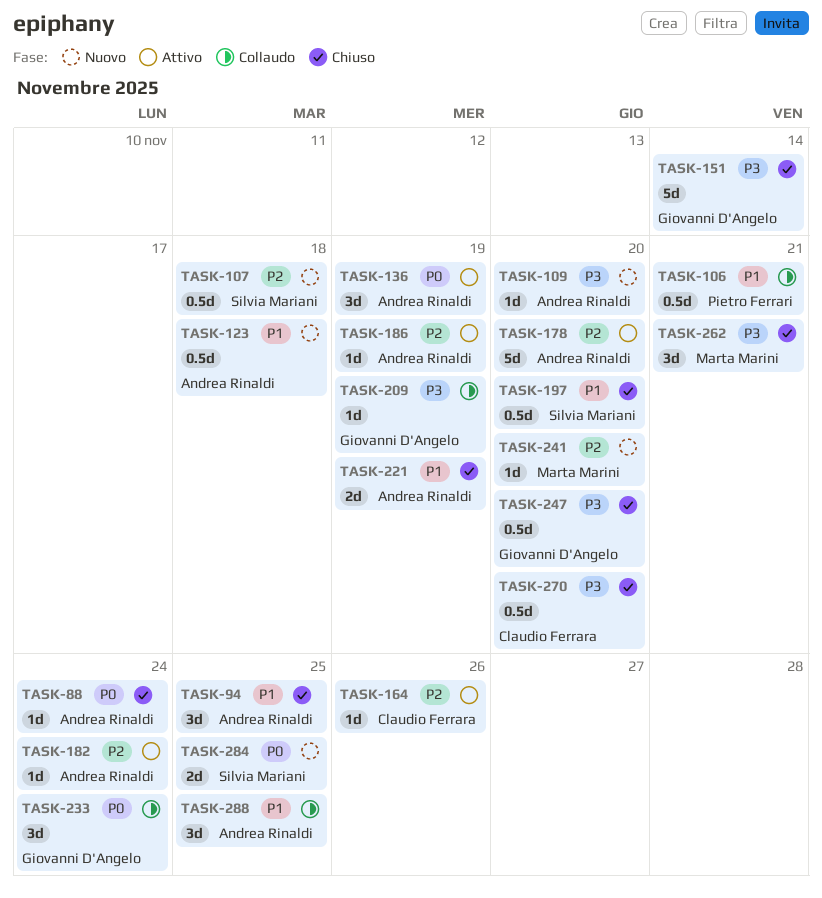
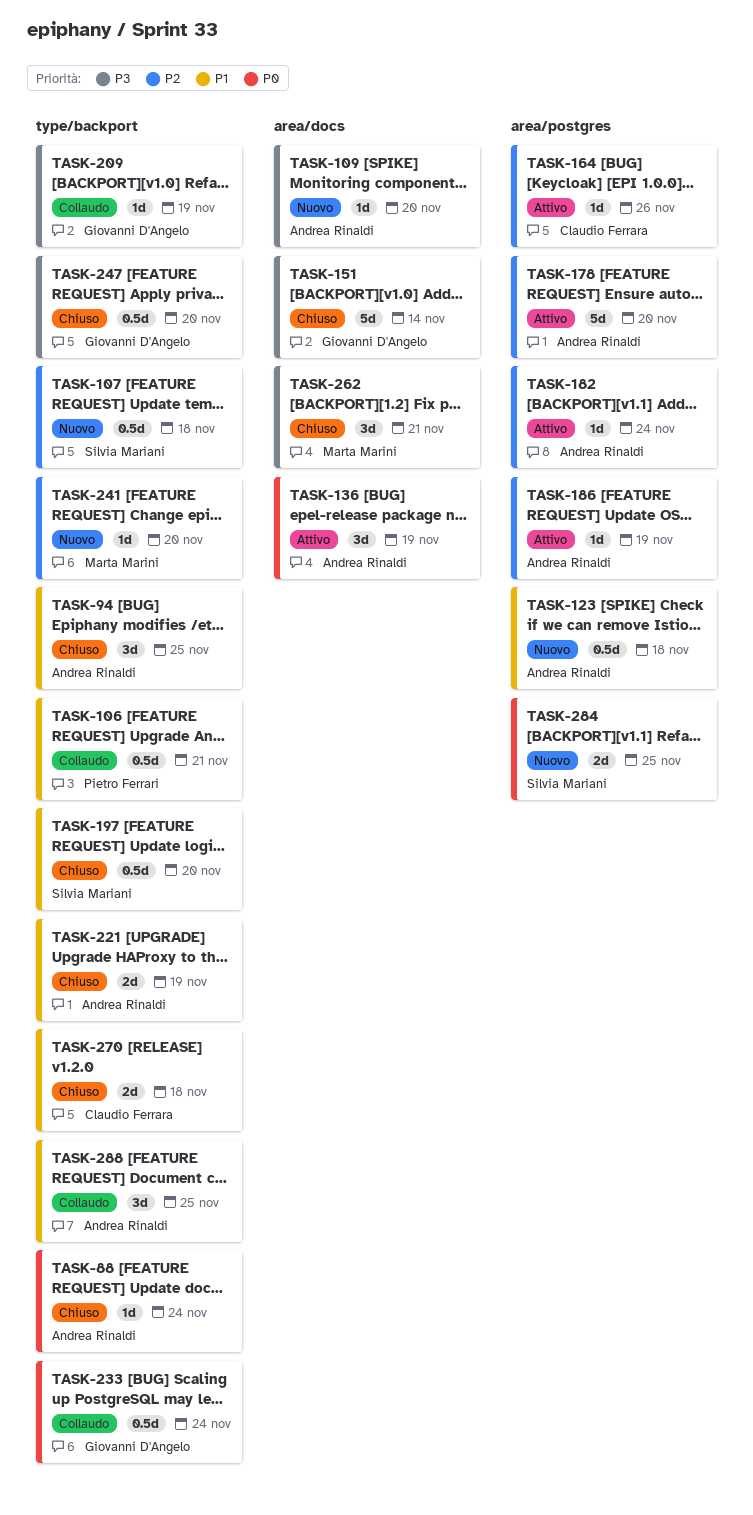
TASK-233, estimate: 3d -> 0.5d
TASK-270, priority: P3 -> P1
TASK-270, estimate: 0.5d -> 2d
TASK-270, due: Nov 20 -> Nov 18

